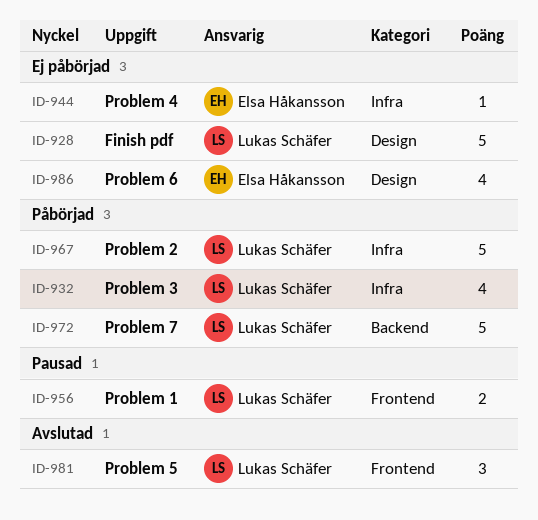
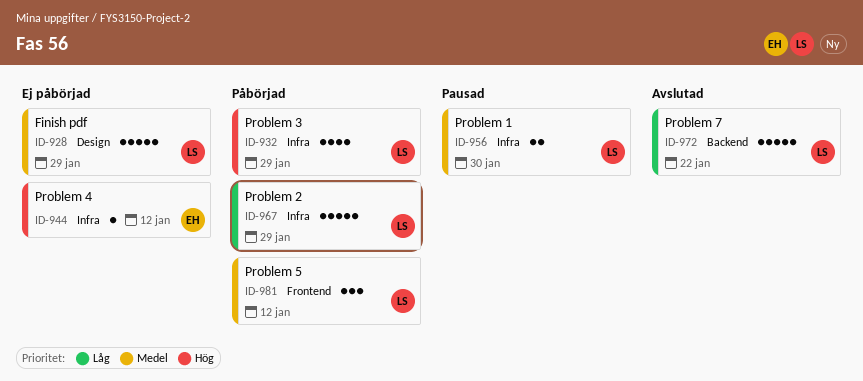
ID-956, label: Frontend -> Infra
ID-972, status: Påbörjad -> Avslutad
ID-981, status: Avslutad -> Påbörjad
ID-986: present -> none

